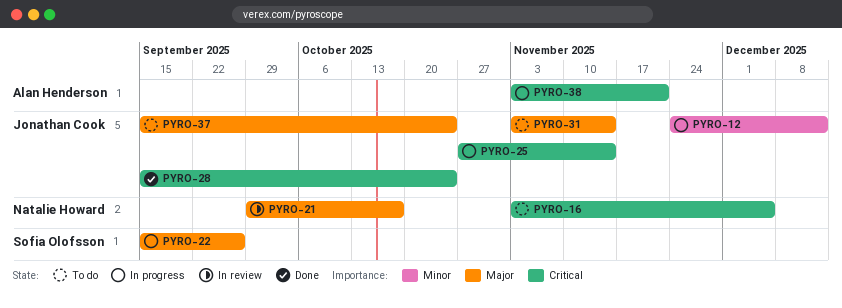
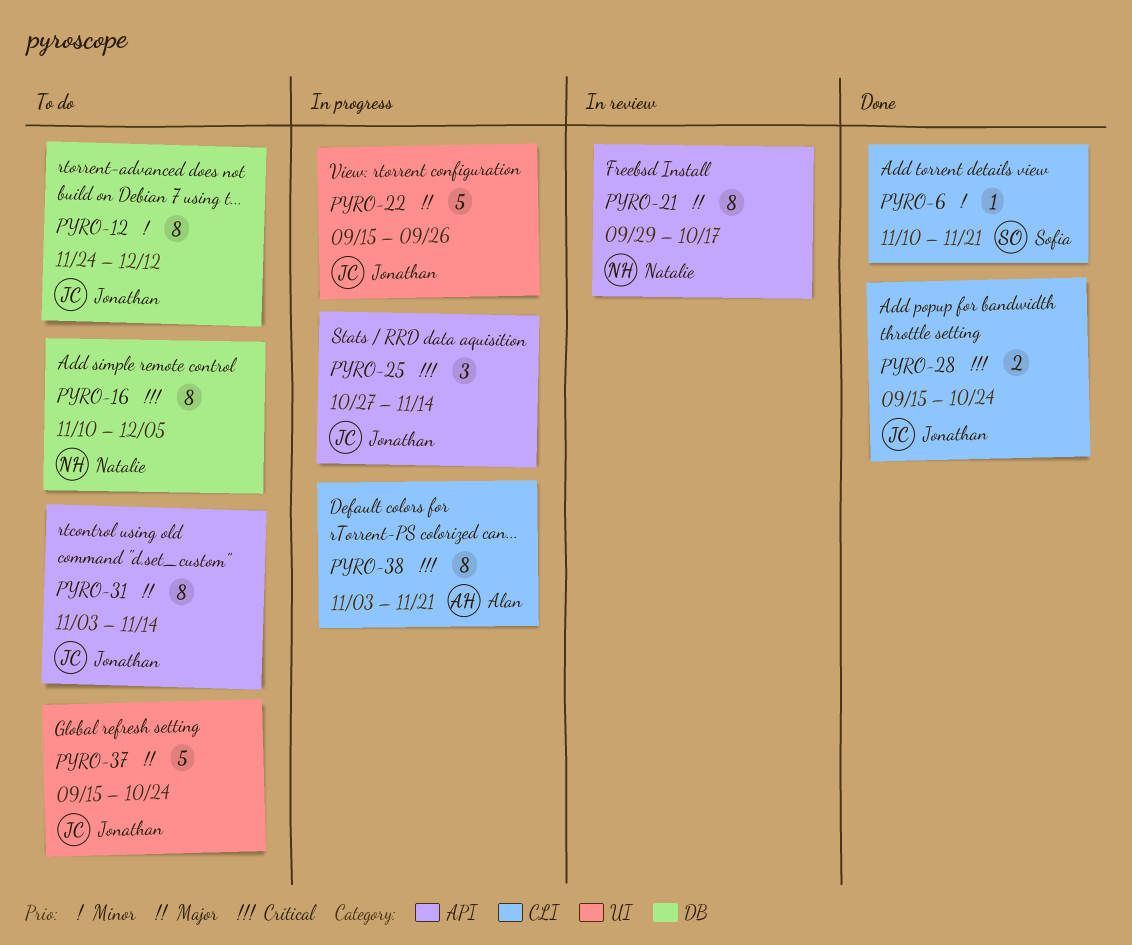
PYRO-6: none -> present
PYRO-12, status: In progress -> To do
PYRO-16, start: Nov 3 -> Nov 10
PYRO-22, owner: Sofia Olofsson -> Jonathan Cook

